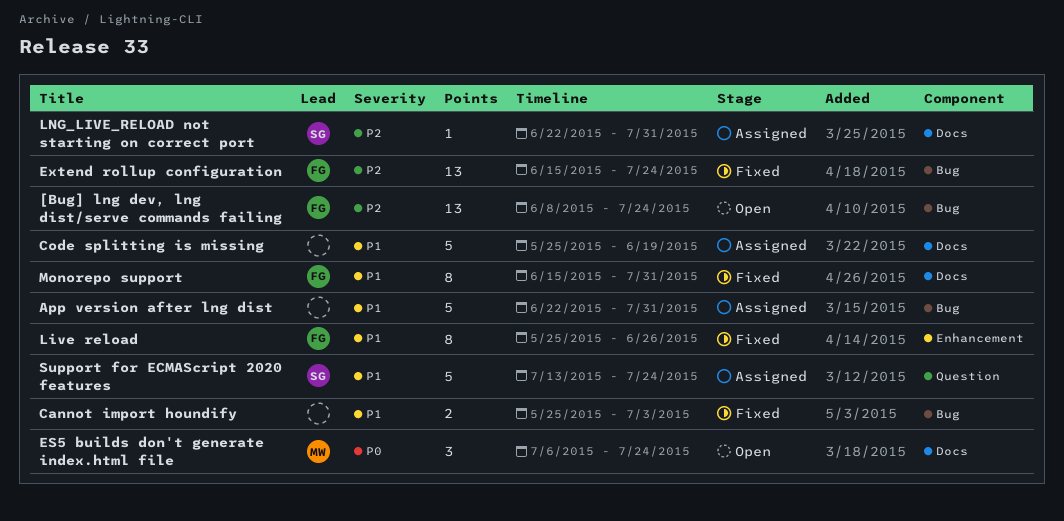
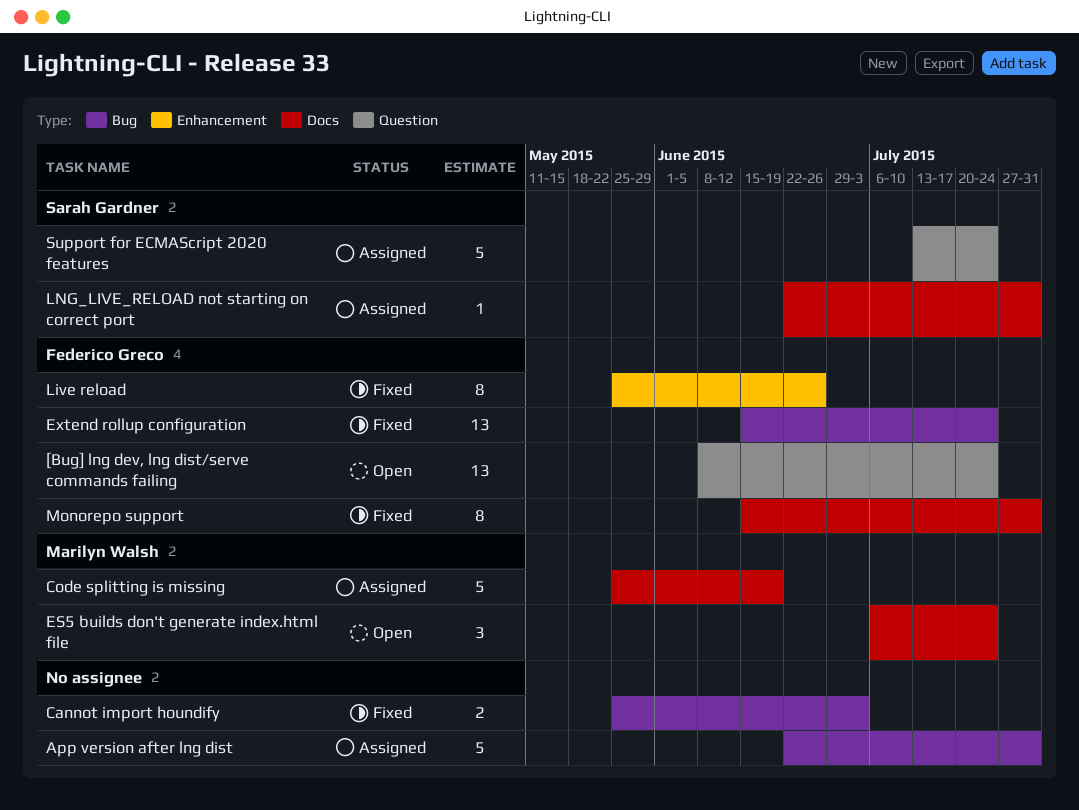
[Bug] lng dev, lng dist/serve commands failing, label: Bug -> Question
Code splitting is missing, owner: none -> Marilyn Walsh

